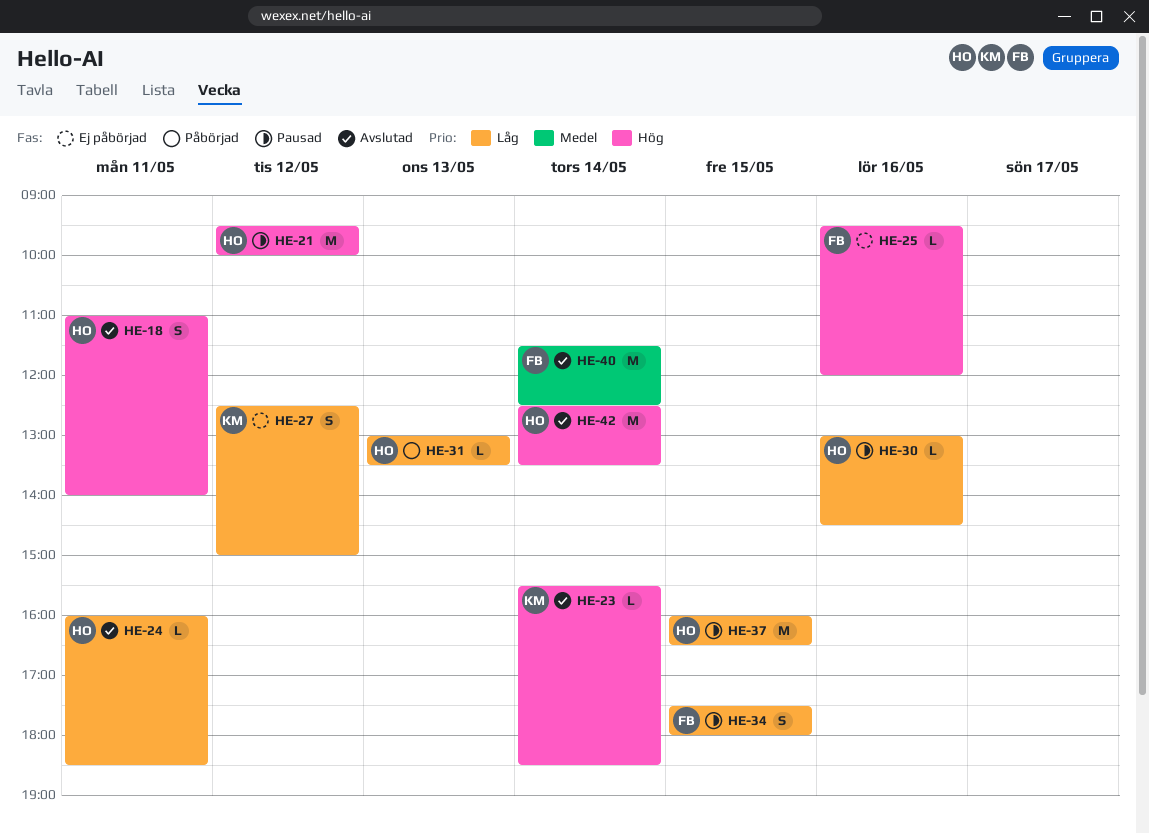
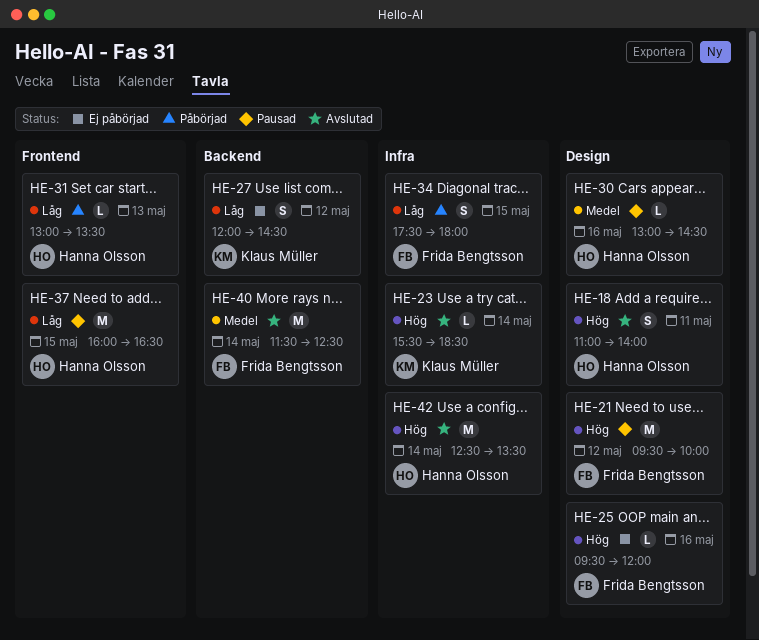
HE-21, owner: Hanna Olsson -> Frida Bengtsson
HE-24: present -> none
HE-27, begins: 12:30 -> 12:00
HE-27, ends: 15:00 -> 14:30
HE-30, priority: Låg -> Medel
HE-34, status: Pausad -> Påbörjad

